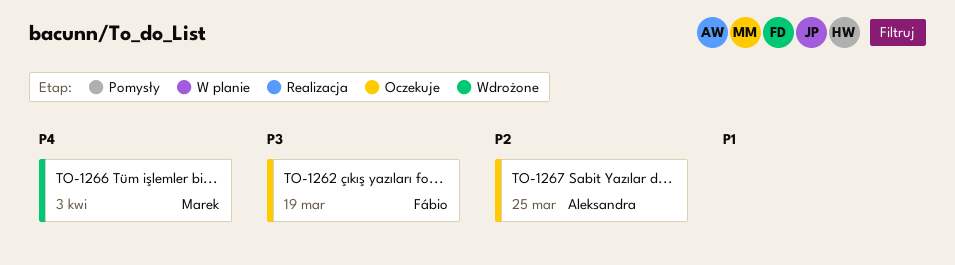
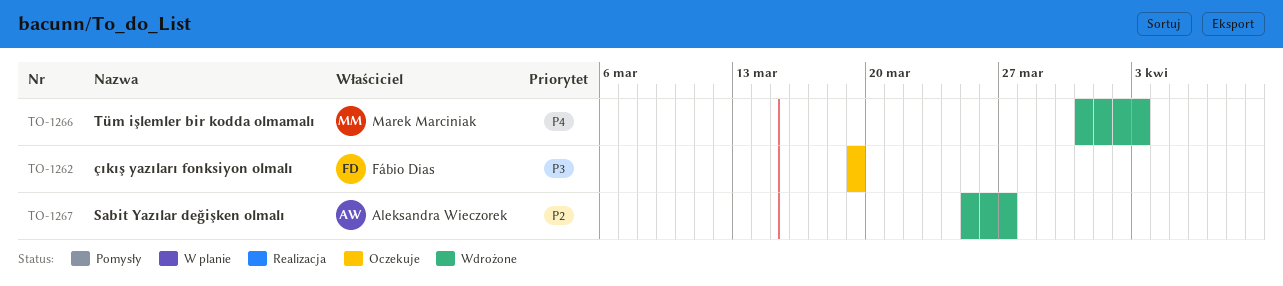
TO-1267, status: Oczekuje -> Wdrożone
TO-1267, due: Mar 25 -> Mar 27

